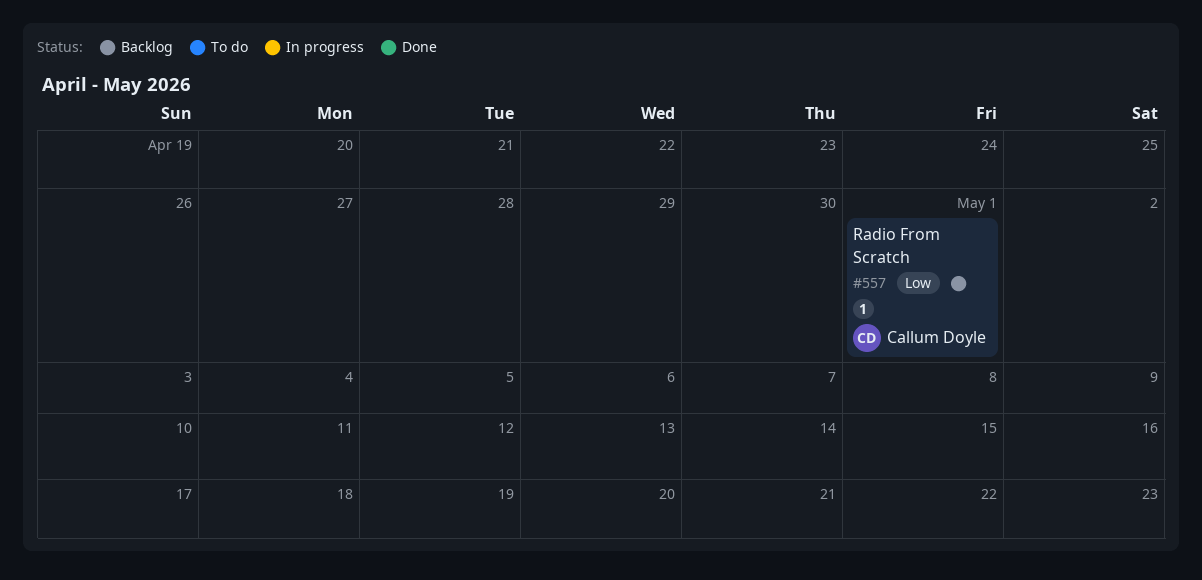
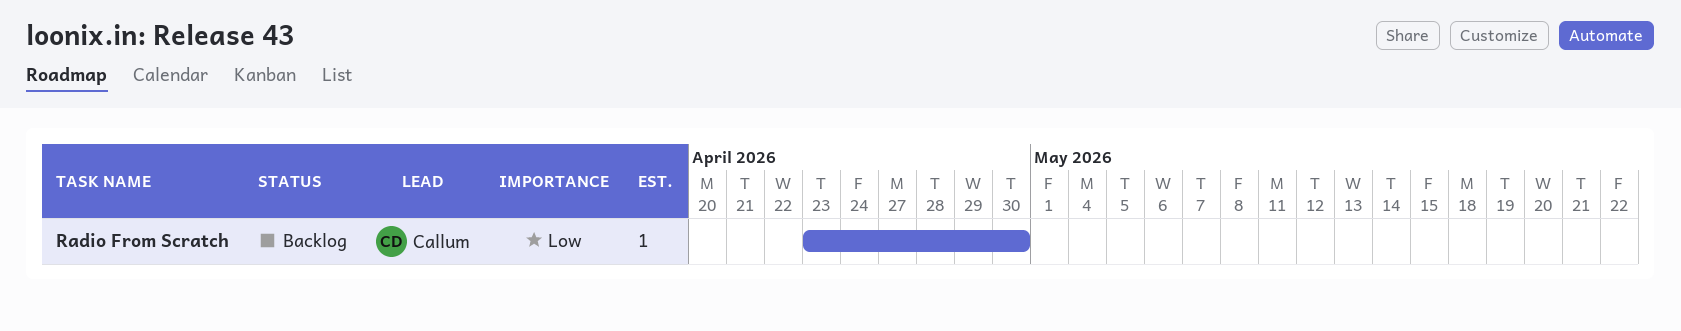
Radio From Scratch, due: May 1 -> Apr 30

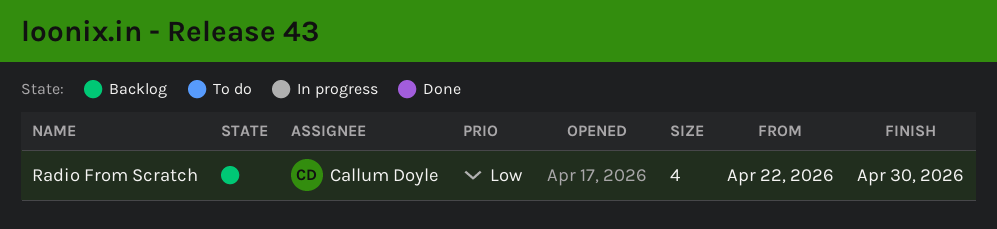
Radio From Scratch, estimate: 1 -> 4
Radio From Scratch, start: Apr 23 -> Apr 22

